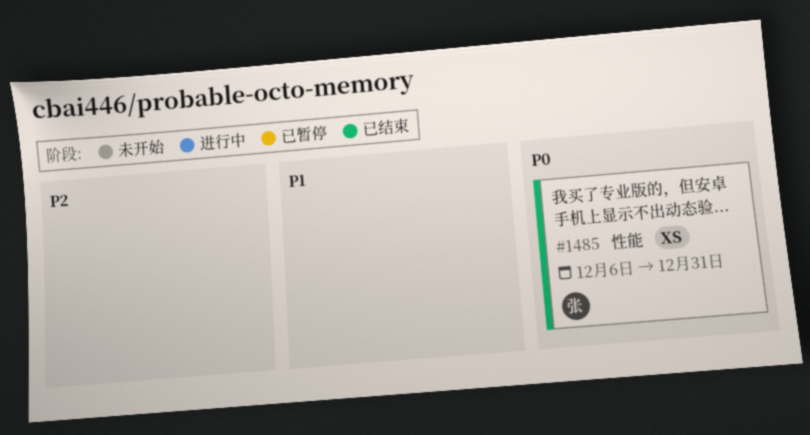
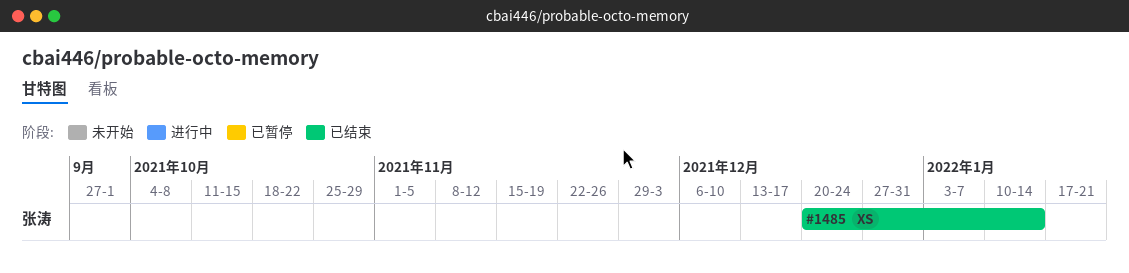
#1485, start: Dec 6 -> Dec 20
#1485, due: Dec 31 -> Jan 14

